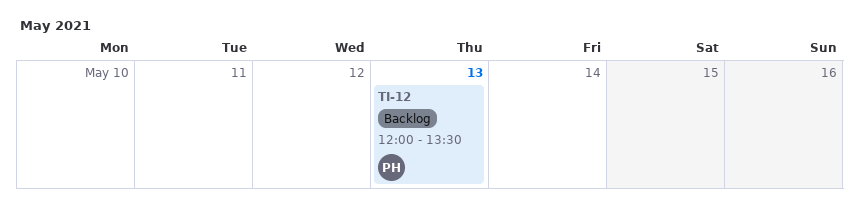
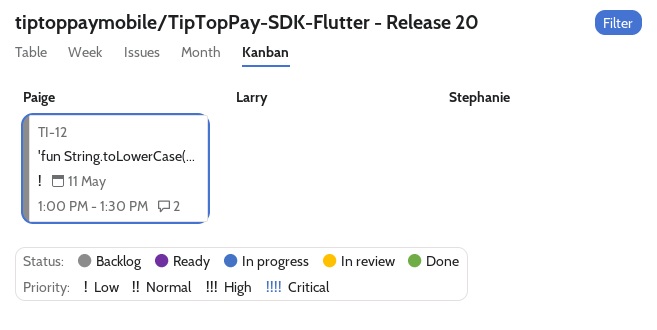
TI-12, day: May 13 -> May 11
TI-12, begins: 12:00 -> 13:00

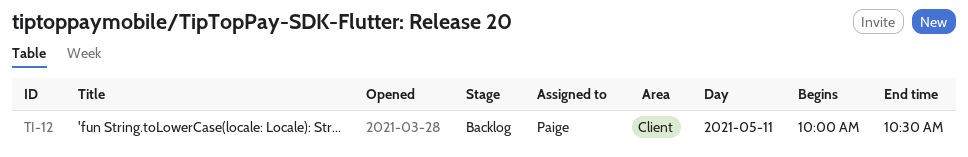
TI-12, begins: 13:00 -> 10:00
TI-12, ends: 13:30 -> 10:30

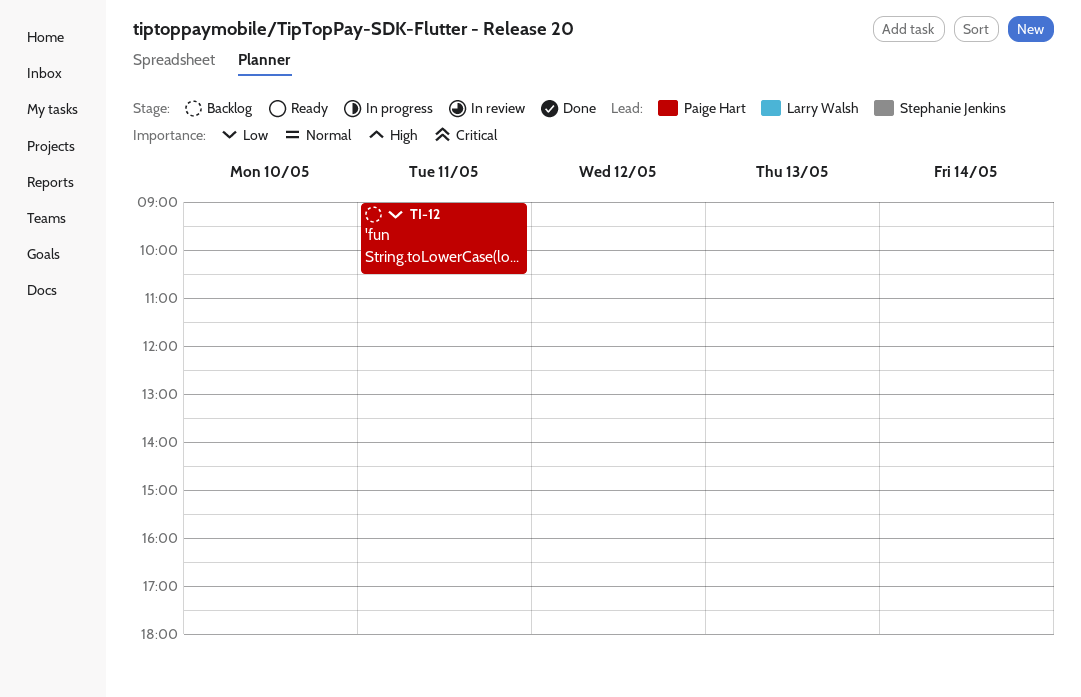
TI-12, begins: 10:00 -> 09:00

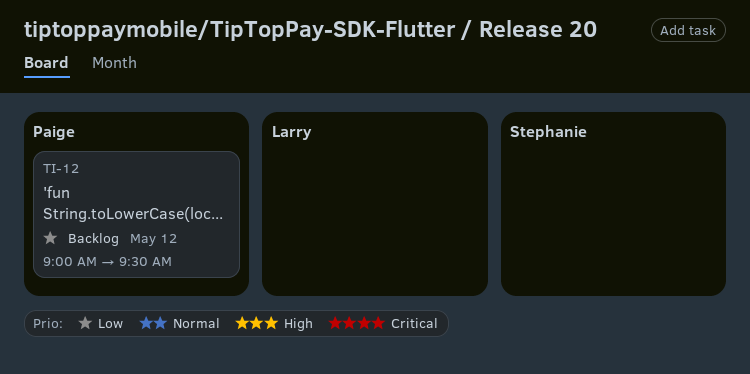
TI-12, day: May 11 -> May 12
TI-12, ends: 10:30 -> 09:30

